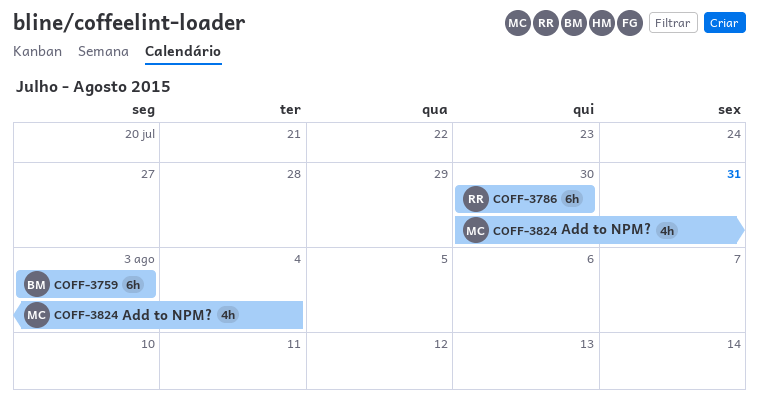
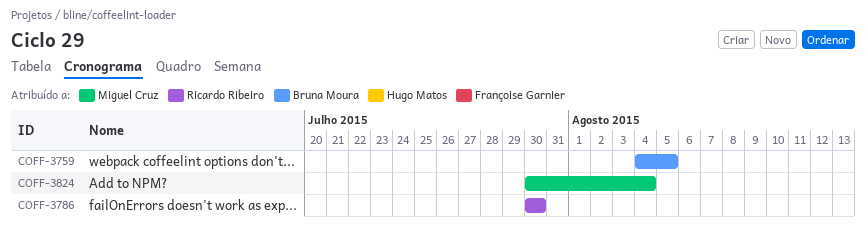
COFF-3759, start: Aug 3 -> Aug 4
COFF-3759, due: Aug 3 -> Aug 5

